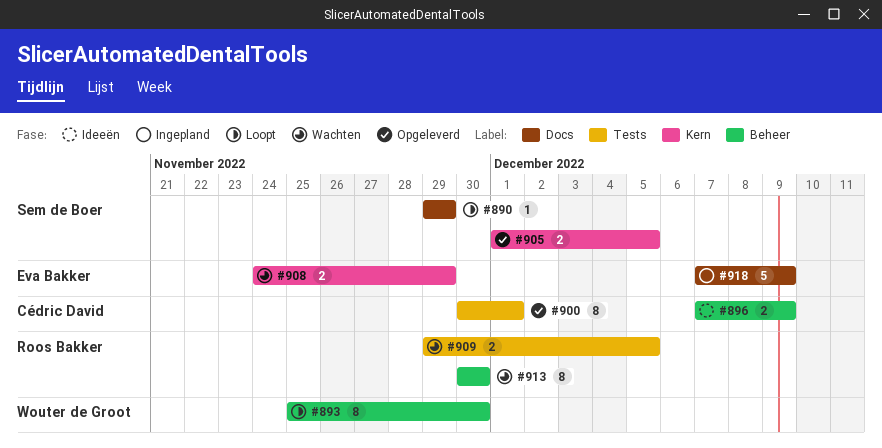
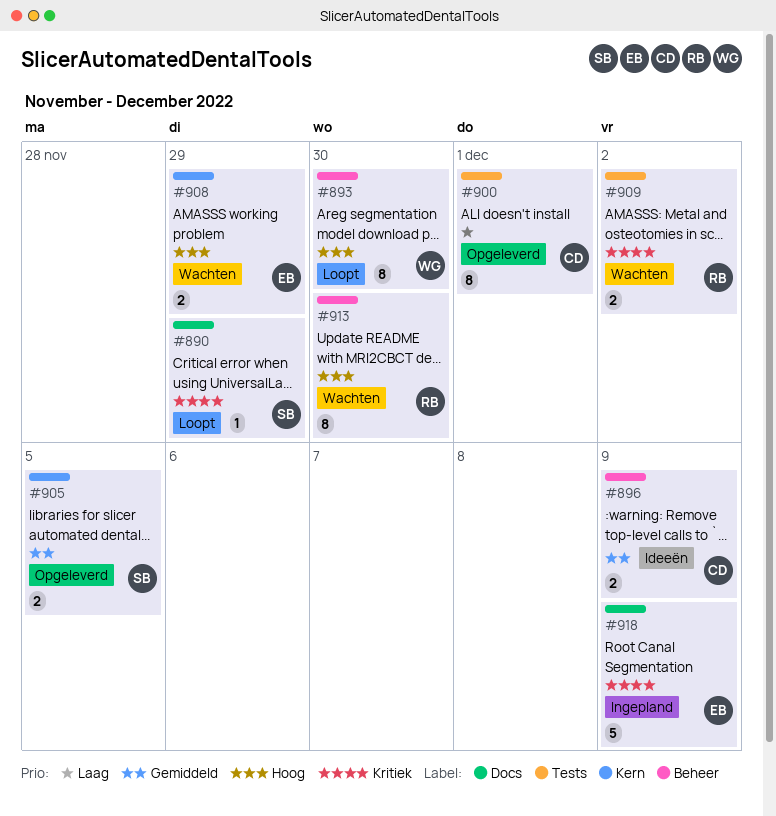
#909, due: Dec 5 -> Dec 2

